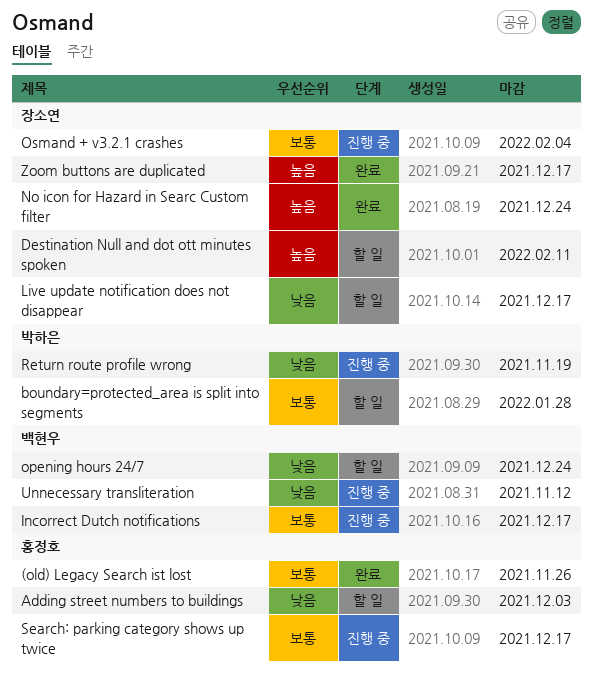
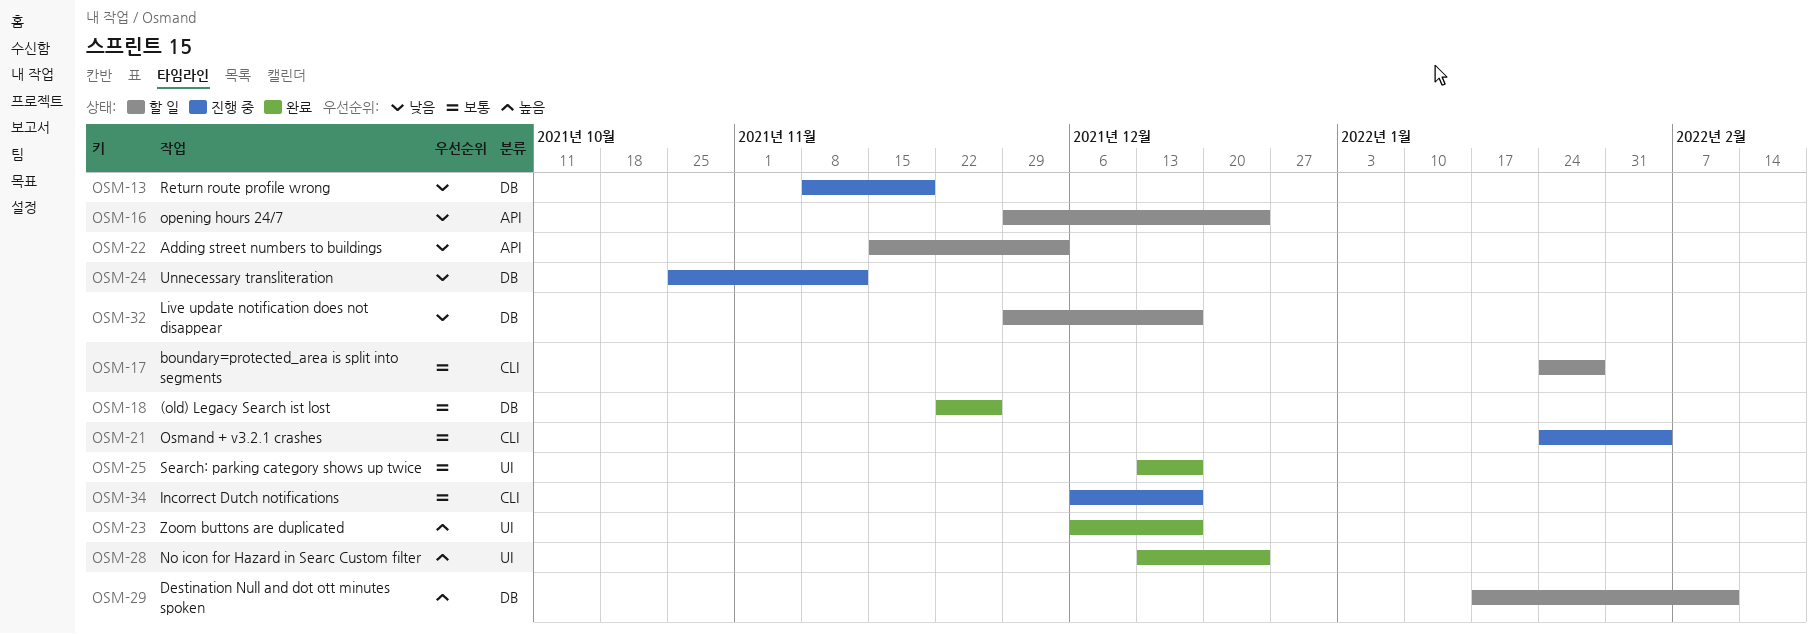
Search: parking category shows up twice, status: 진행 중 -> 완료

